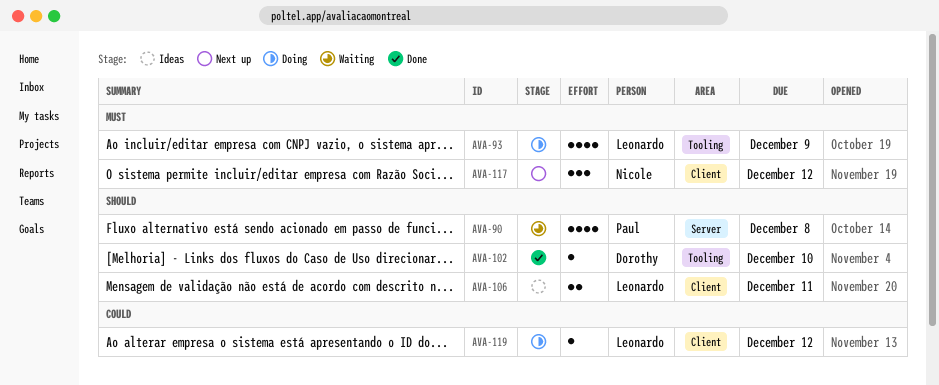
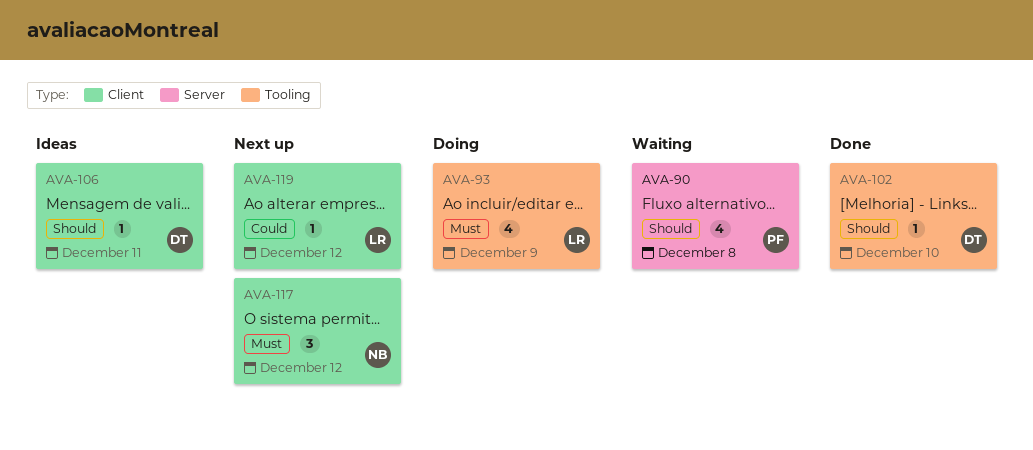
AVA-106, owner: Leonardo -> Dorothy
AVA-106, estimate: 2 -> 1
AVA-119, status: Doing -> Next up

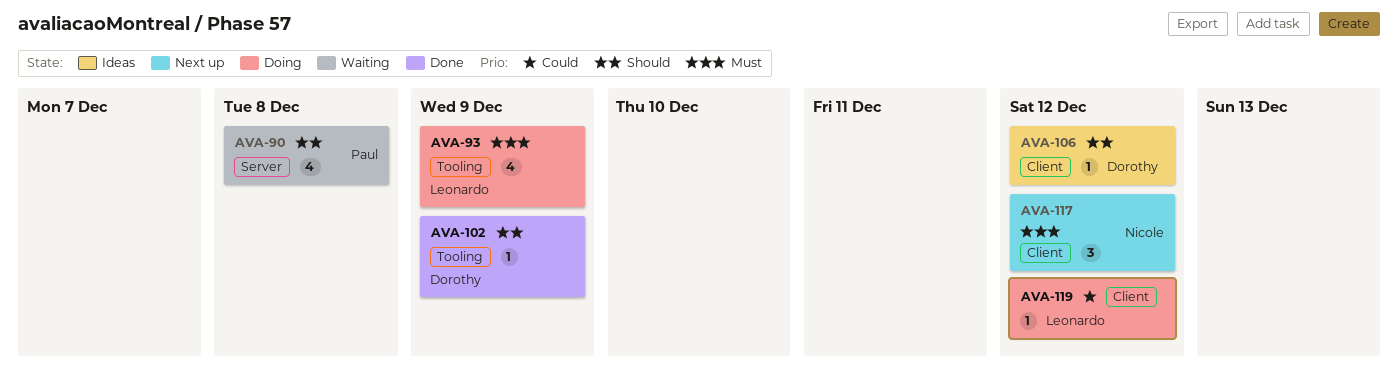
AVA-102, due: Dec 10 -> Dec 9
AVA-106, due: Dec 11 -> Dec 12
AVA-119, status: Next up -> Doing

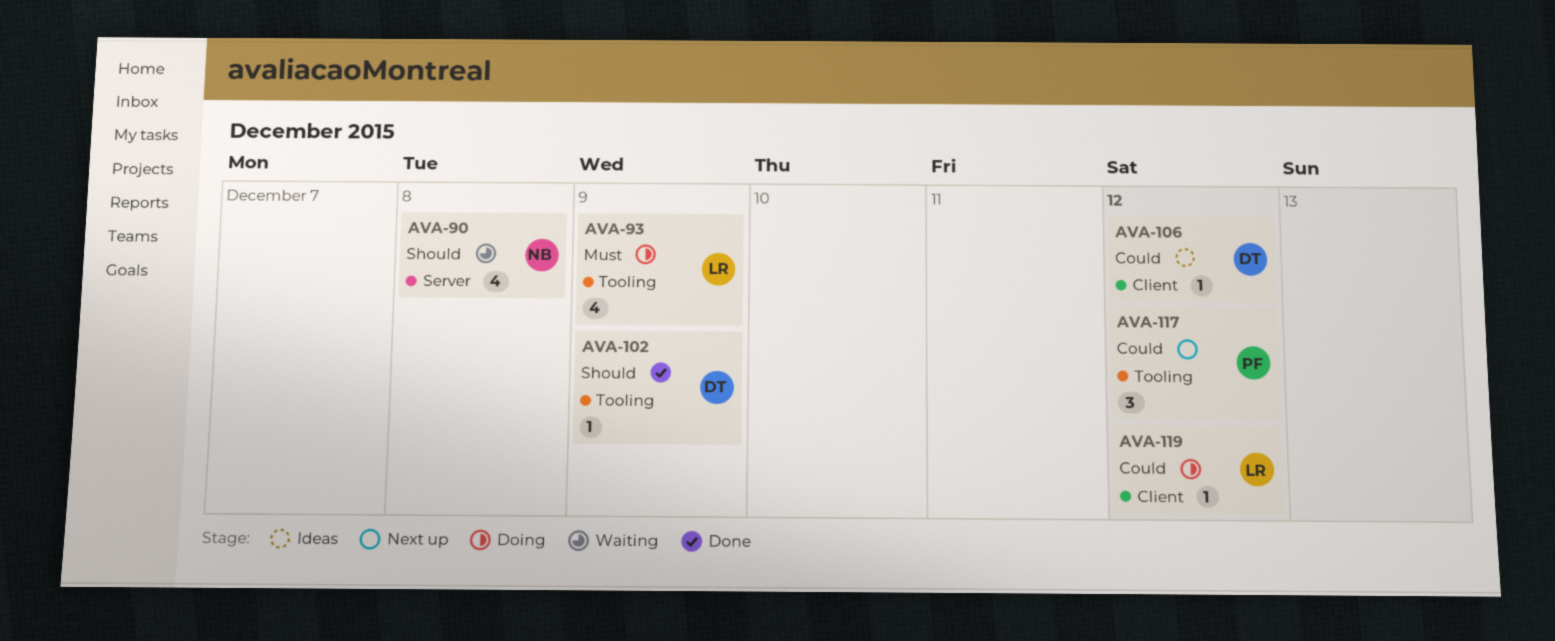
AVA-90, owner: Paul -> Nicole
AVA-106, priority: Should -> Could
AVA-117, owner: Nicole -> Paul
AVA-117, priority: Must -> Could
AVA-117, label: Client -> Tooling

